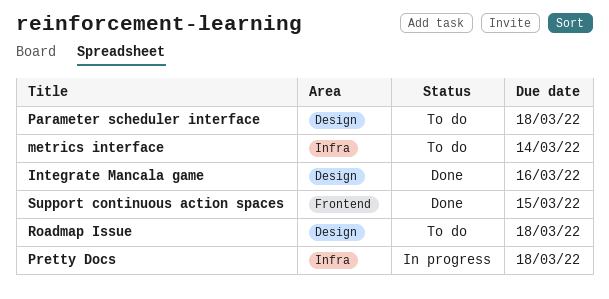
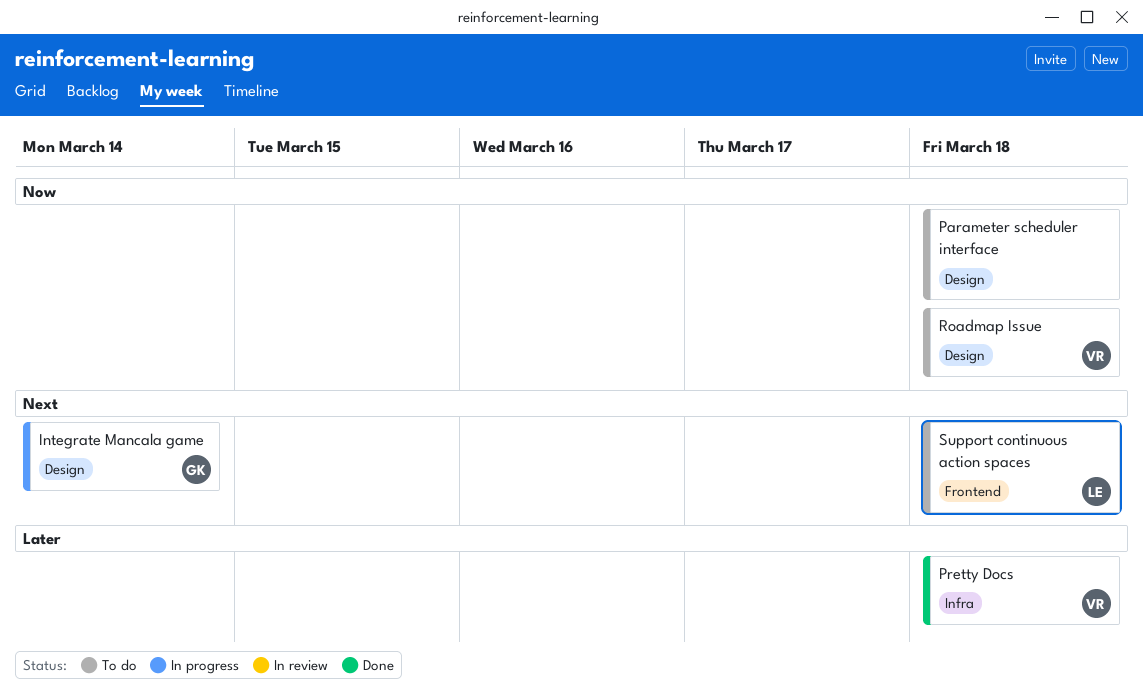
Integrate Mancala game, status: Done -> In progress
Integrate Mancala game, due: Mar 16 -> Mar 14
metrics interface: present -> none
Pretty Docs, status: In progress -> Done
Support continuous action spaces, status: Done -> To do
Support continuous action spaces, due: Mar 15 -> Mar 18

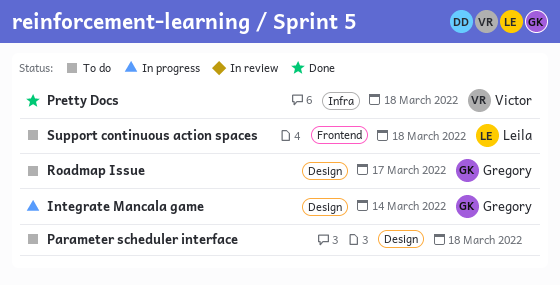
Roadmap Issue, owner: Victor -> Gregory
Roadmap Issue, due: Mar 18 -> Mar 17

